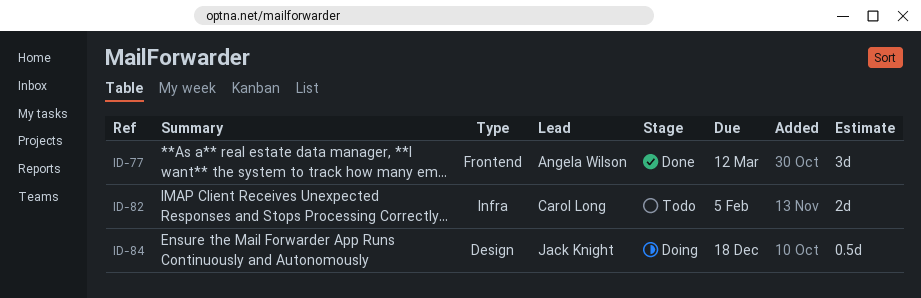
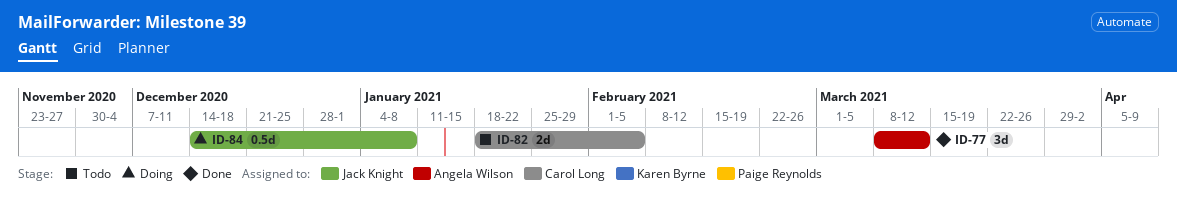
ID-84, due: Dec 18 -> Jan 8

